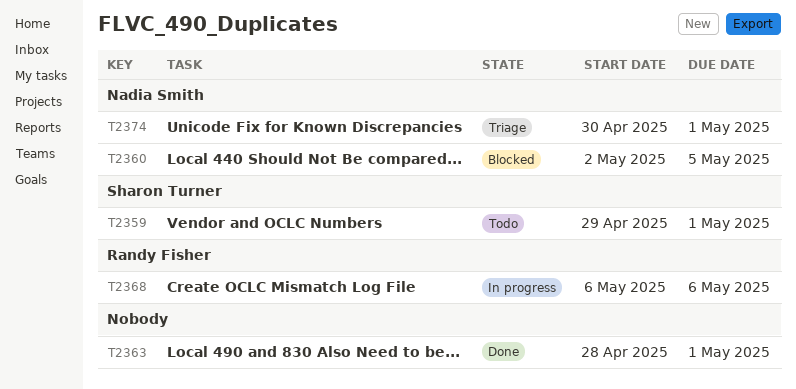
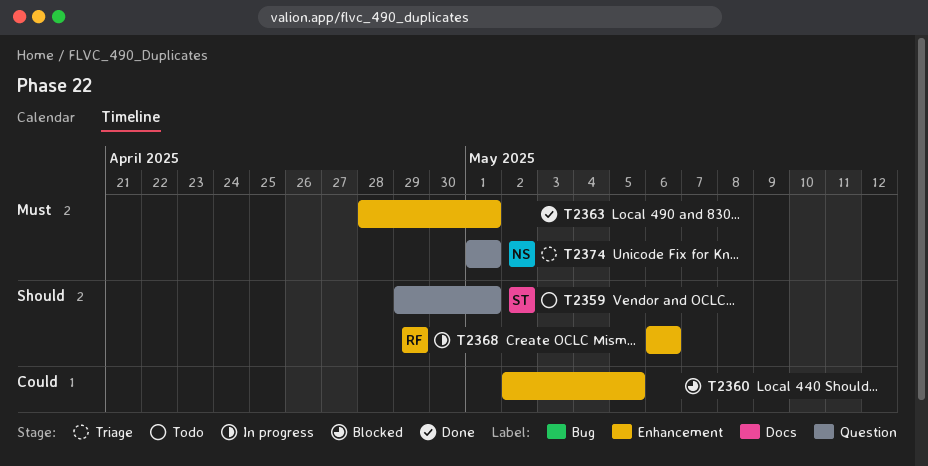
T2360, owner: Nadia Smith -> none
T2374, start: Apr 30 -> May 1

